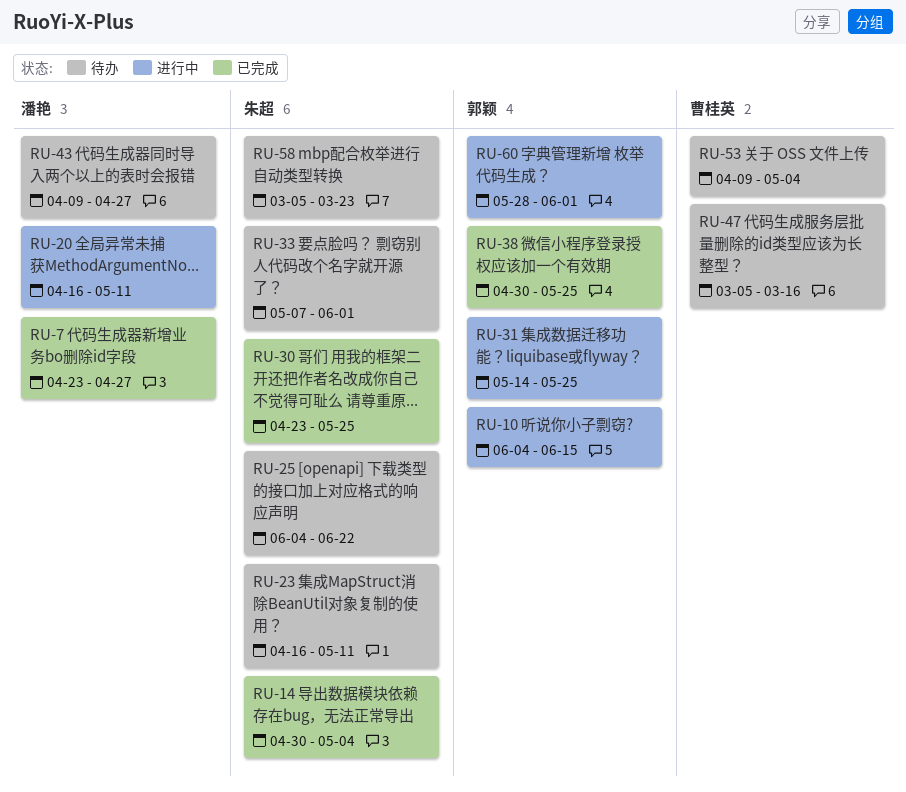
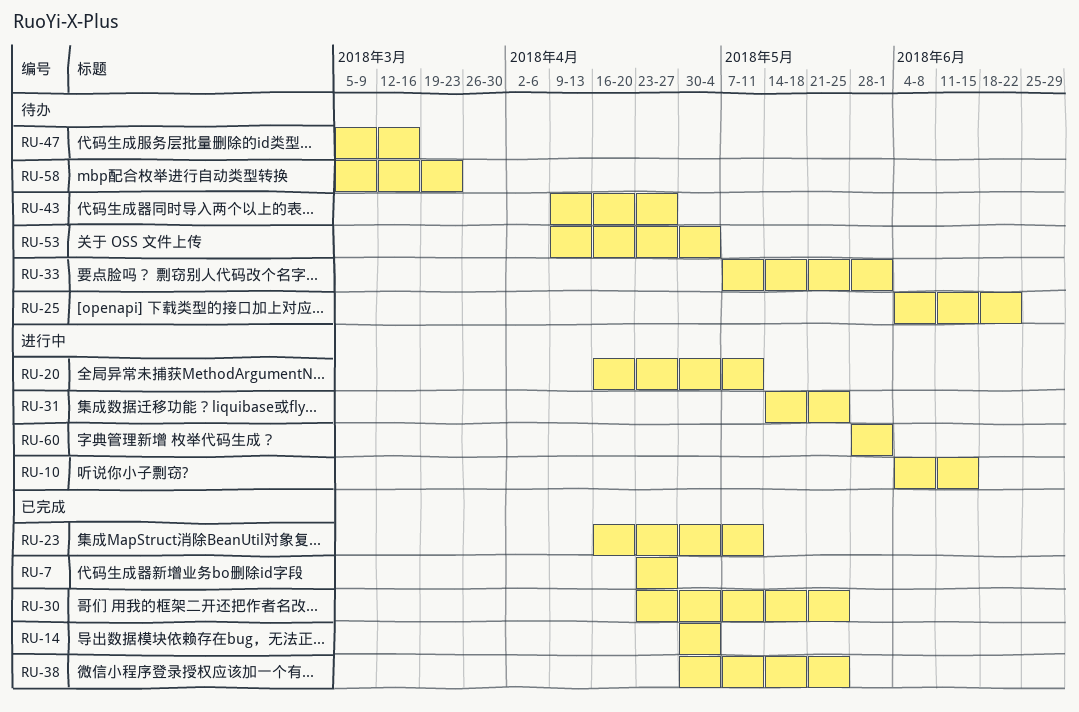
RU-23, status: 待办 -> 已完成

